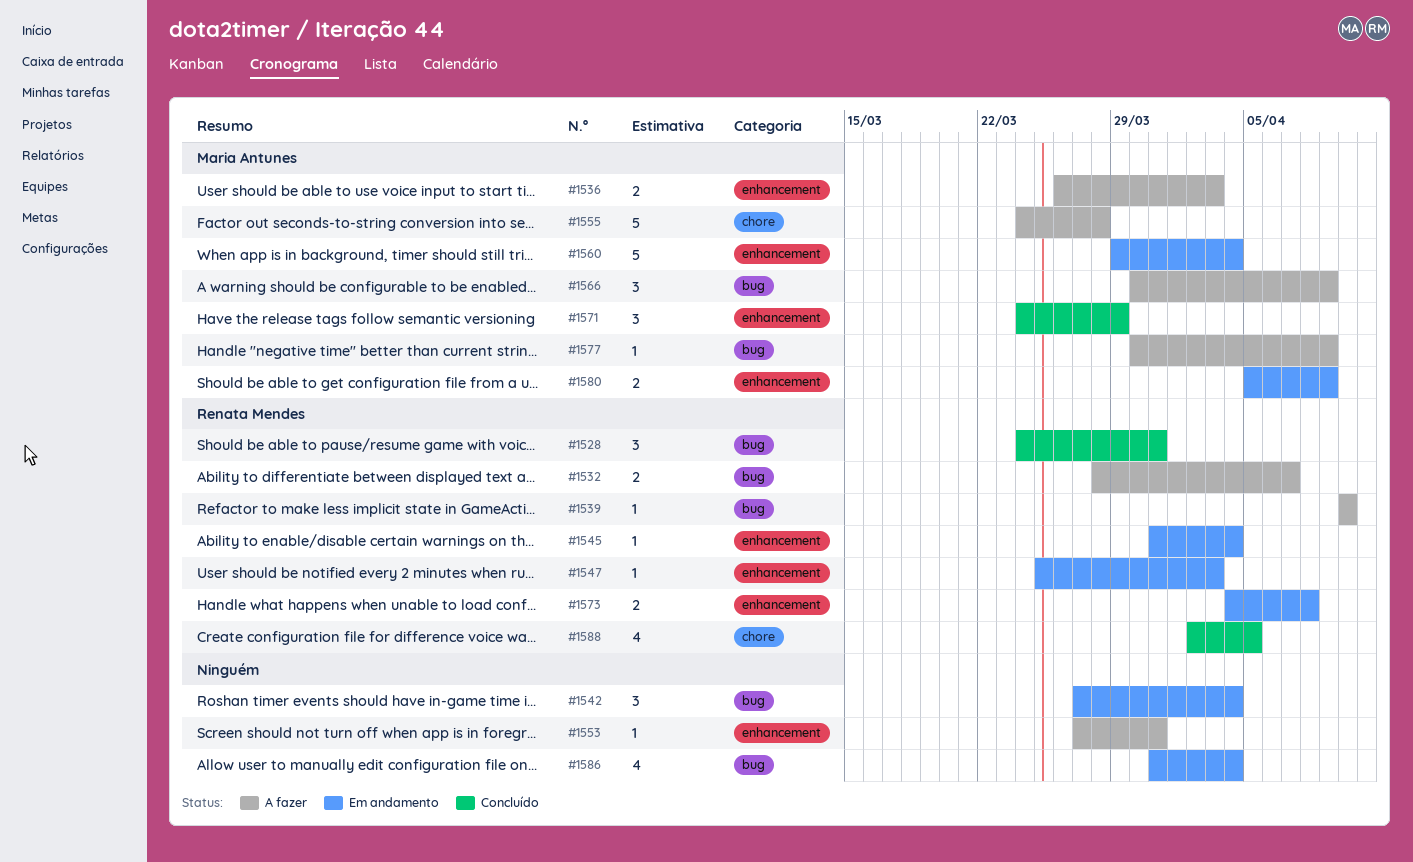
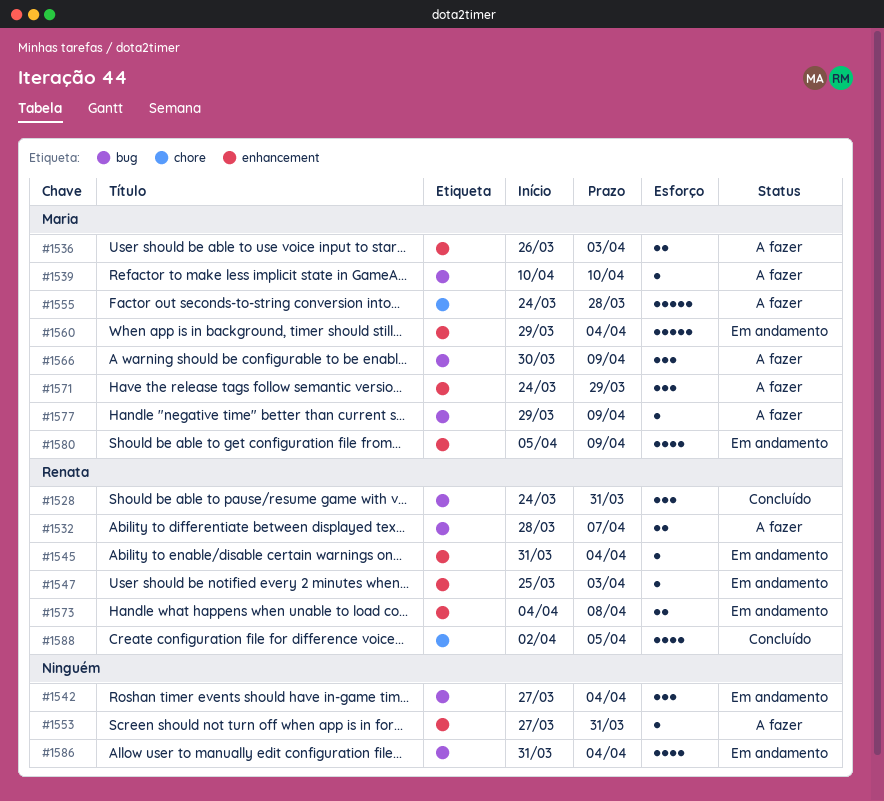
#1539, owner: Renata Mendes -> Maria Antunes
#1571, status: Concluído -> A fazer
#1577, start: Mar 30 -> Mar 29
#1580, estimate: 2 -> 4

